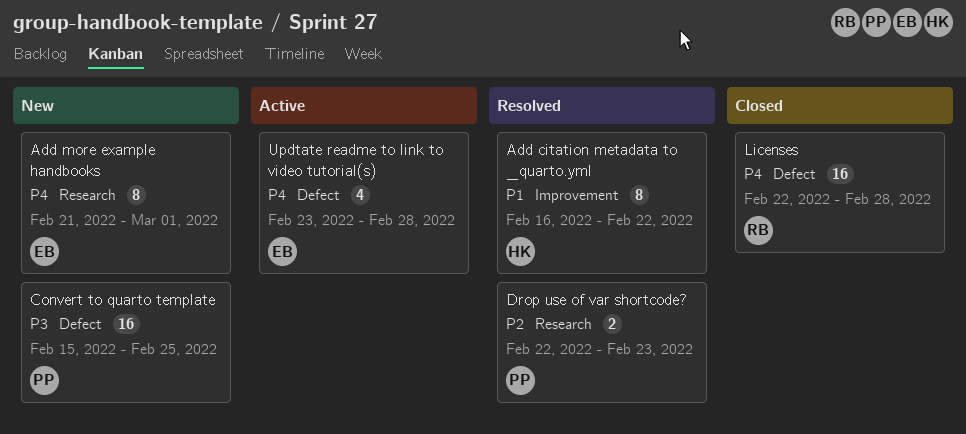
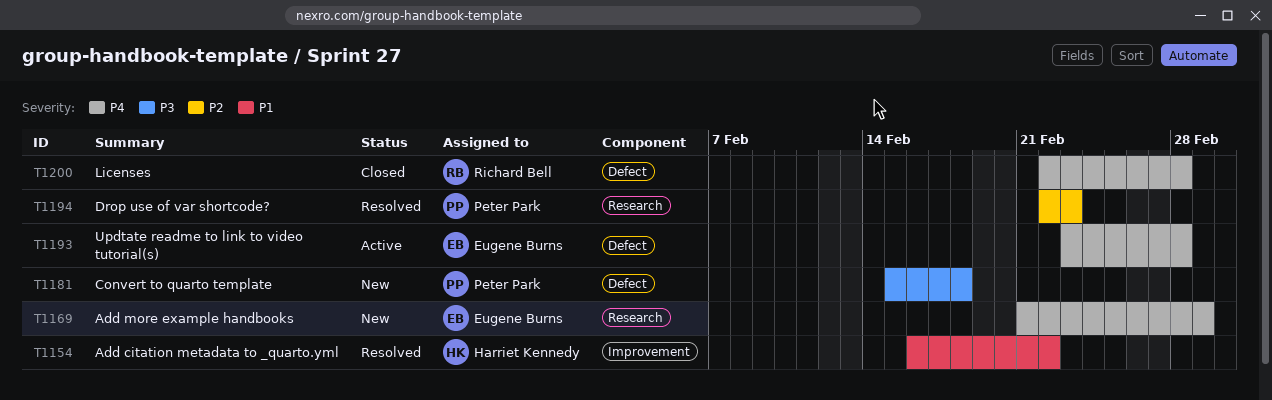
Convert to quarto template, due: Feb 25 -> Feb 18

